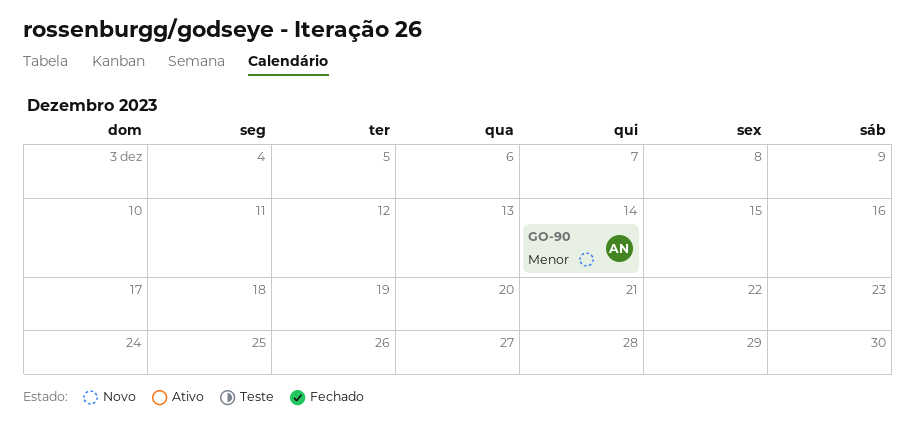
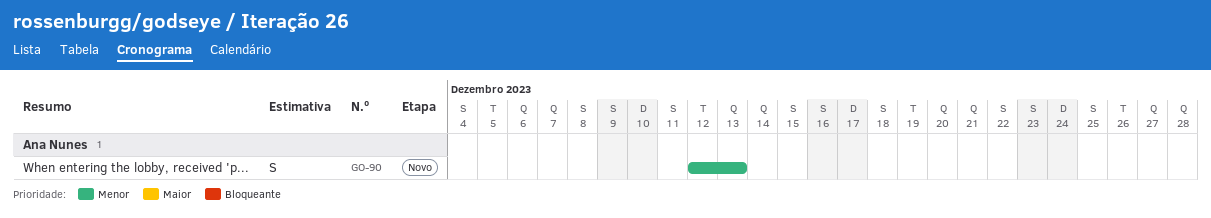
GO-90, due: Dec 14 -> Dec 13

